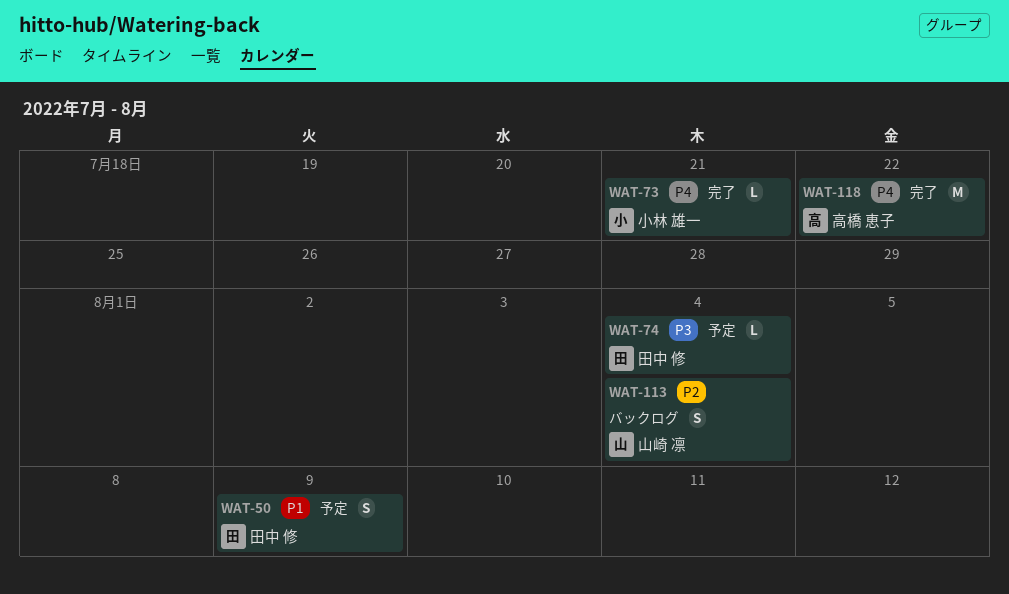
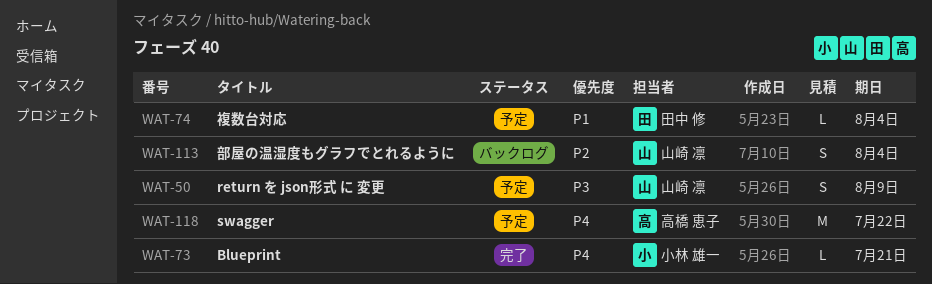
WAT-50, owner: 田中 修 -> 山崎 凛
WAT-50, priority: P1 -> P3
WAT-74, priority: P3 -> P1
WAT-118, status: 完了 -> 予定

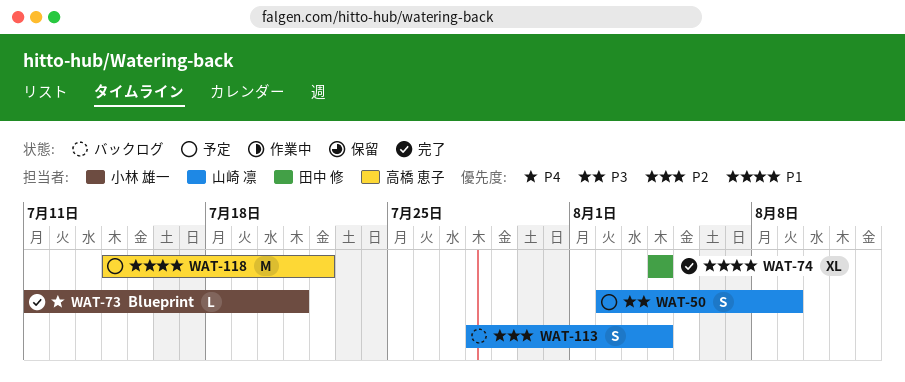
WAT-74, status: 予定 -> 完了
WAT-74, estimate: L -> XL
WAT-118, priority: P4 -> P1

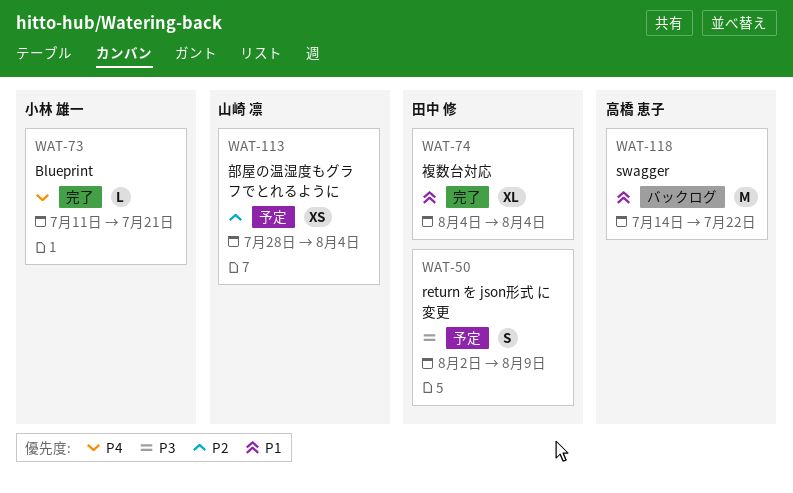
WAT-50, owner: 山崎 凛 -> 田中 修
WAT-113, status: バックログ -> 予定
WAT-113, estimate: S -> XS
WAT-118, status: 予定 -> バックログ

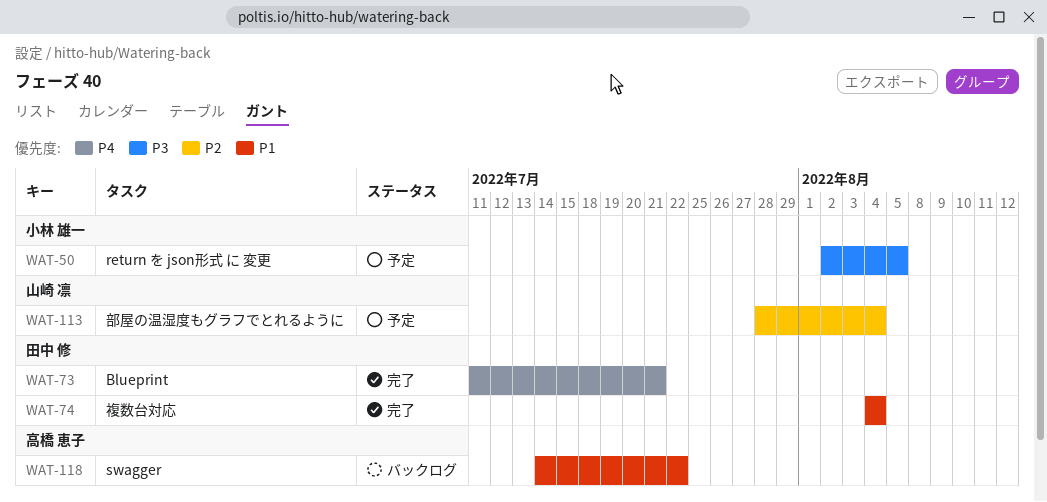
WAT-50, owner: 田中 修 -> 小林 雄一
WAT-50, due: Aug 9 -> Aug 5
WAT-73, owner: 小林 雄一 -> 田中 修

